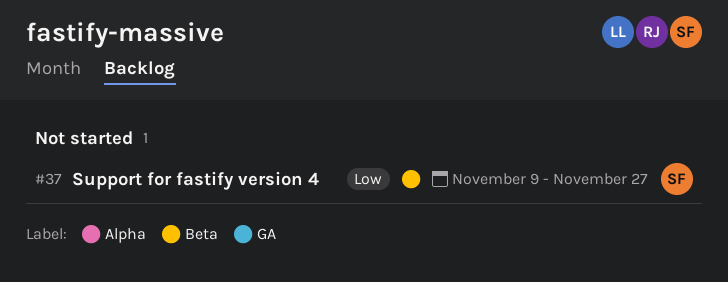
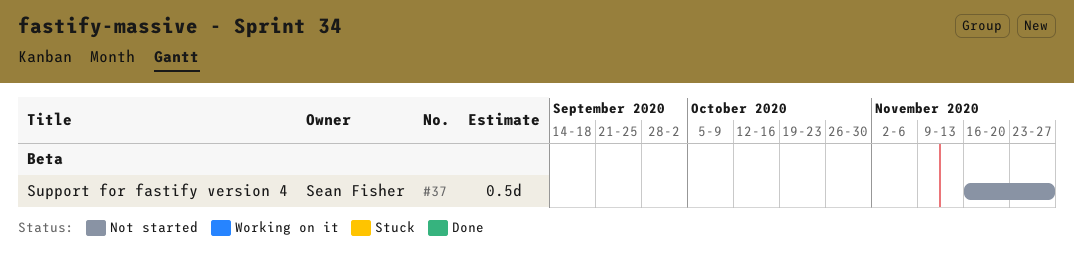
#37, start: Nov 9 -> Nov 16

